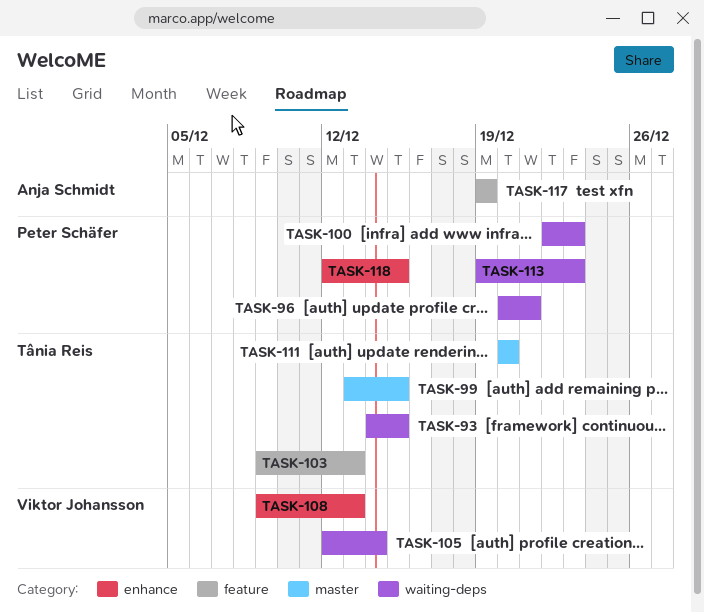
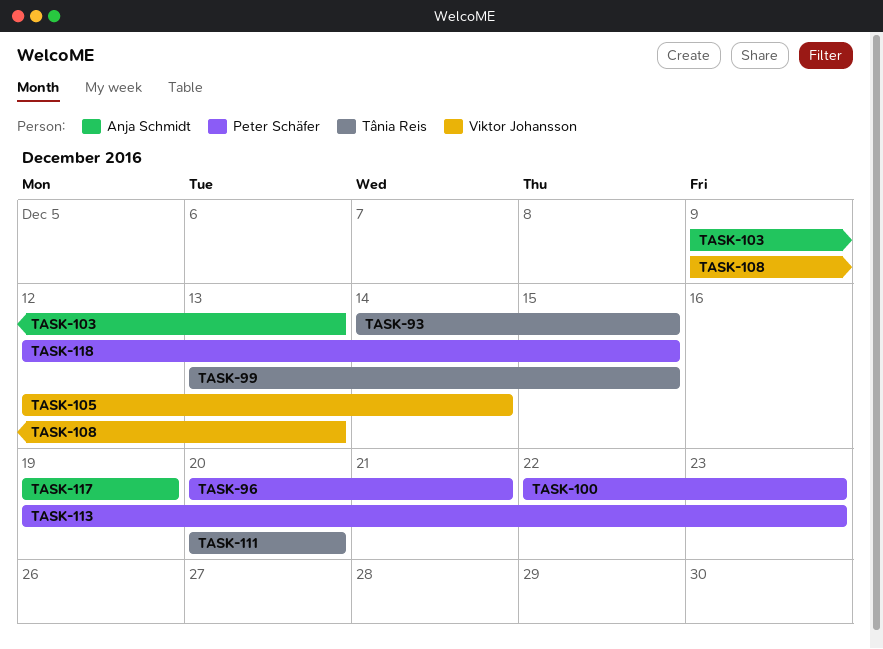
TASK-103, owner: Tânia Reis -> Anja Schmidt

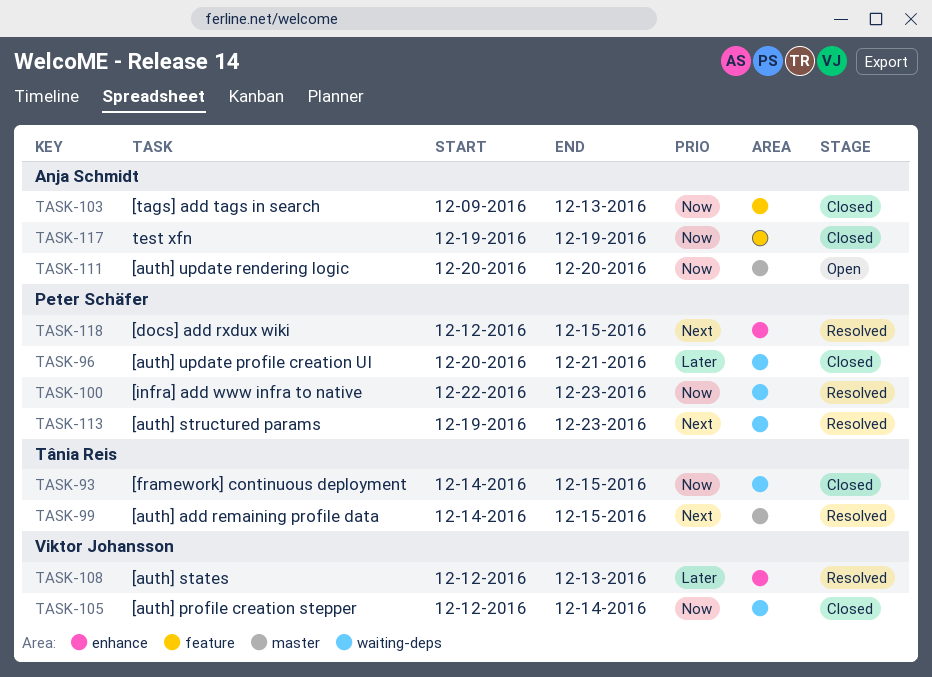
TASK-99, start: Dec 13 -> Dec 14
TASK-108, start: Dec 9 -> Dec 12
TASK-111, owner: Tânia Reis -> Anja Schmidt

